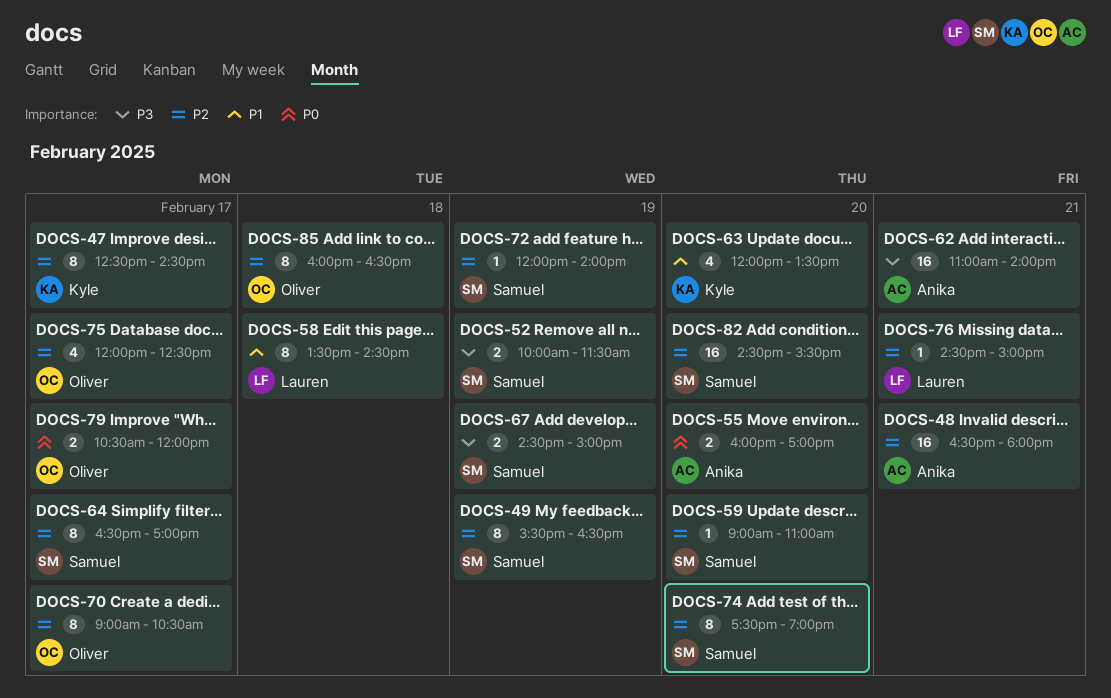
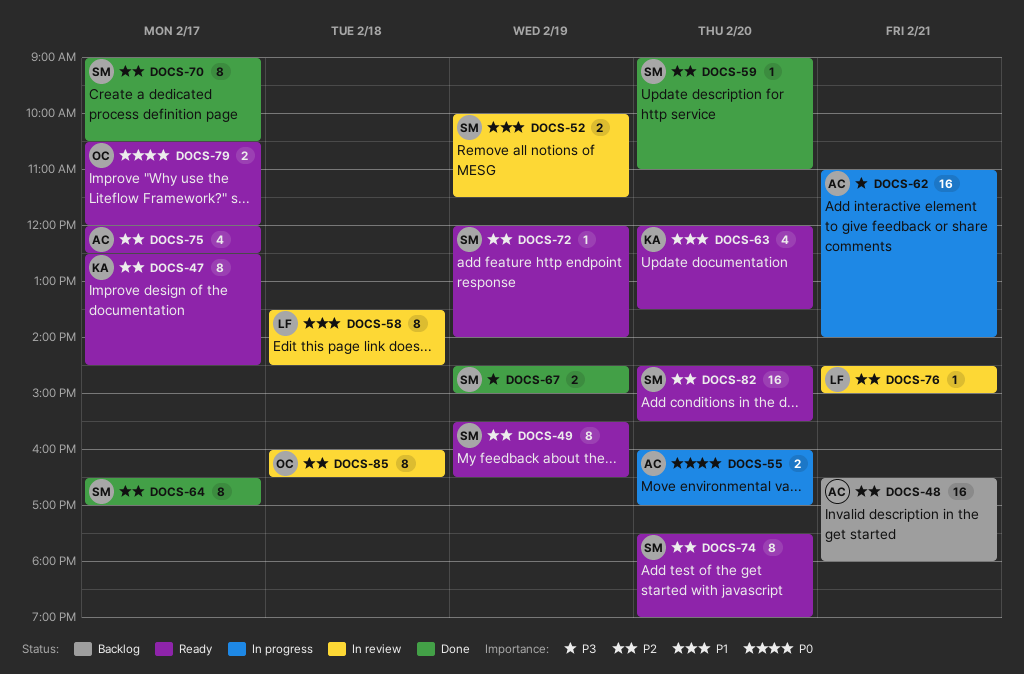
DOCS-52, priority: P3 -> P1
DOCS-70, owner: Oliver -> Samuel
DOCS-75, owner: Oliver -> Anika

